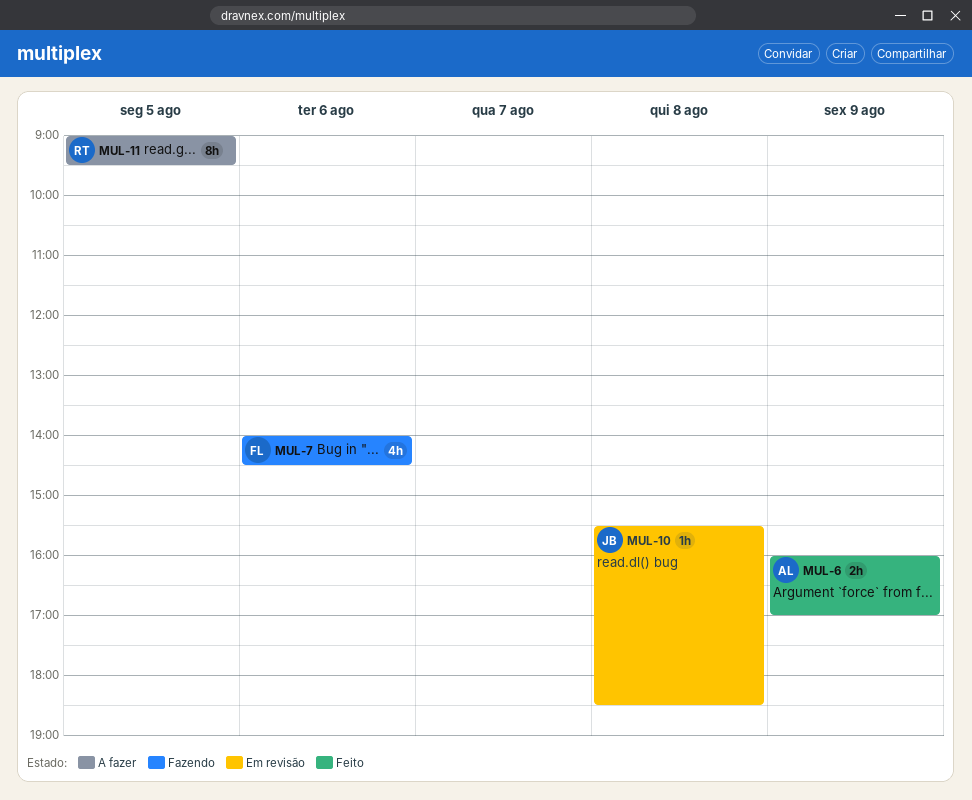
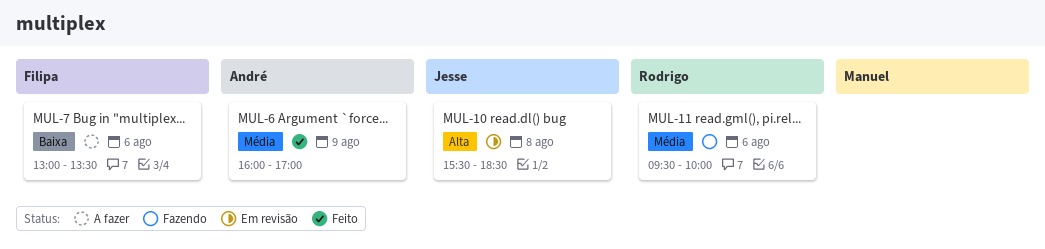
MUL-7, status: Fazendo -> A fazer
MUL-7, begins: 14:00 -> 13:00
MUL-7, ends: 14:30 -> 13:30
MUL-11, status: A fazer -> Fazendo
MUL-11, day: Aug 5 -> Aug 6
MUL-11, begins: 09:00 -> 09:30
MUL-11, ends: 09:30 -> 10:00

